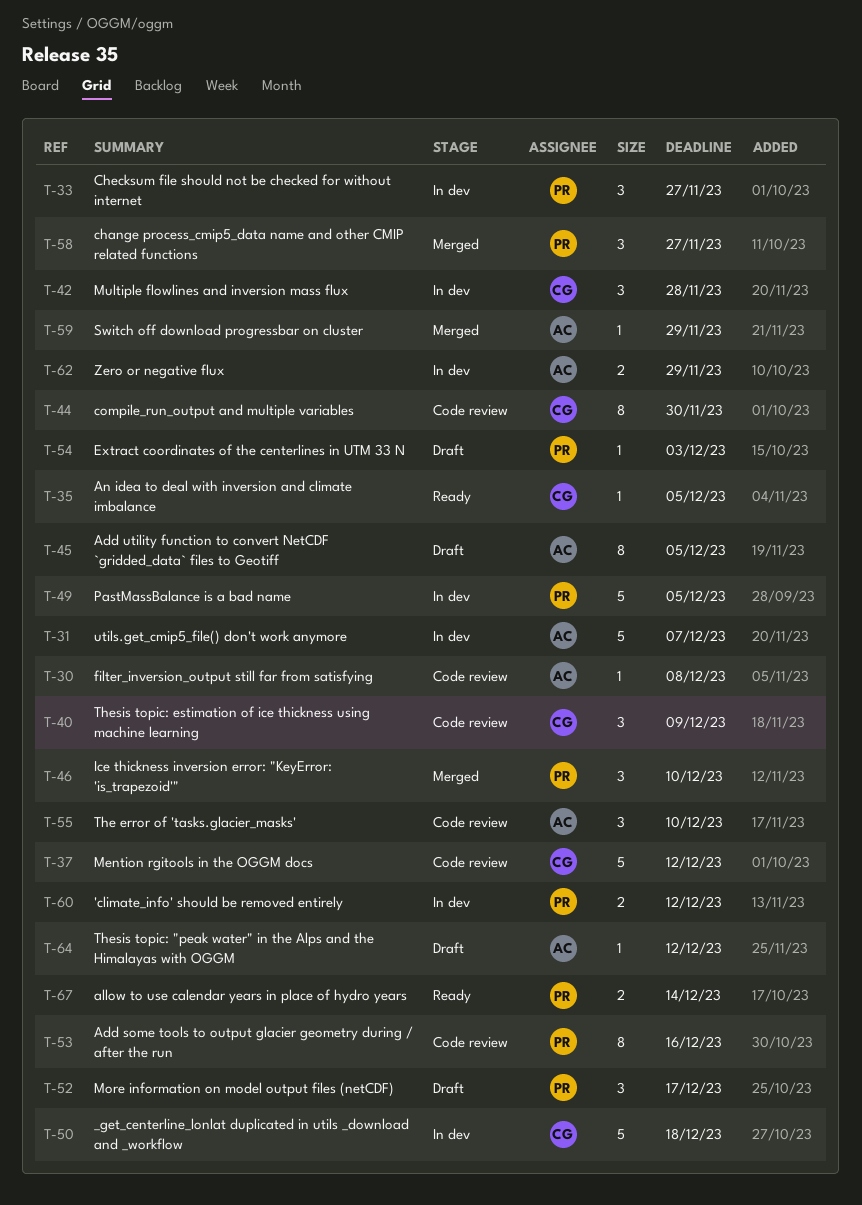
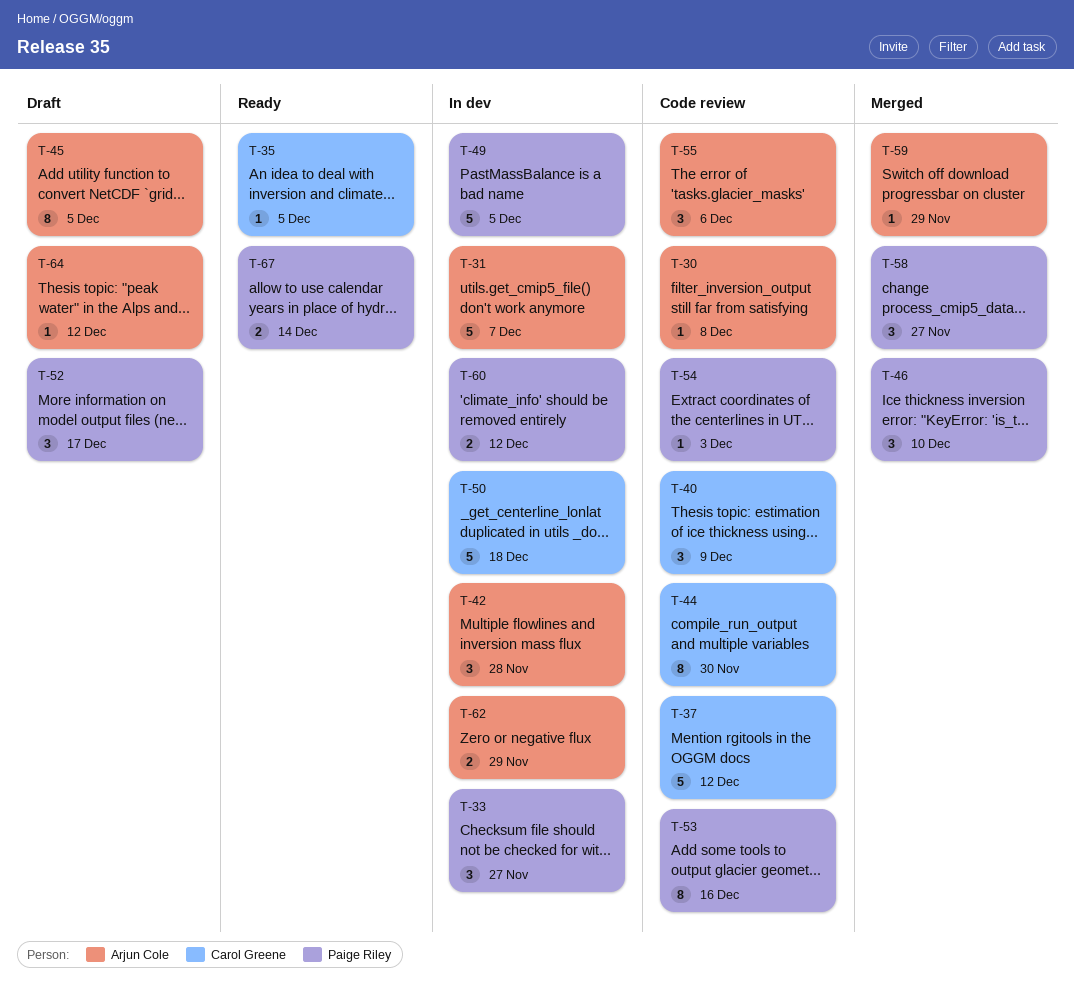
T-42, owner: Carol Greene -> Arjun Cole
T-54, status: Draft -> Code review
T-55, due: Dec 10 -> Dec 6

